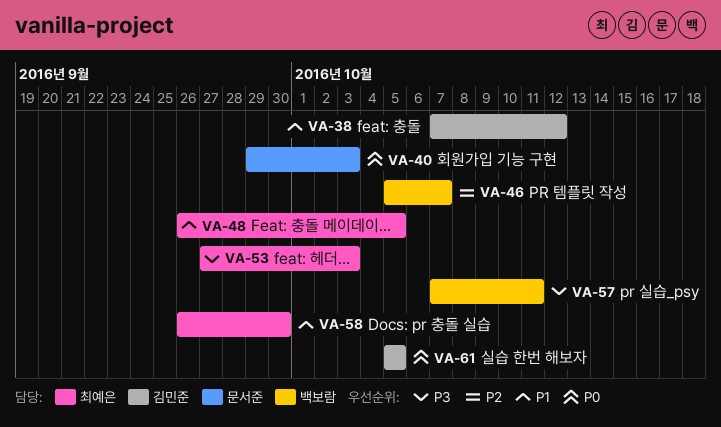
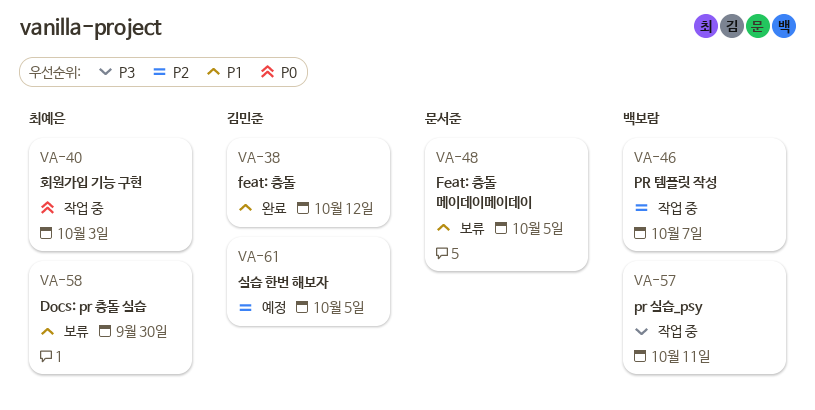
VA-40, owner: 문서준 -> 최예은
VA-48, owner: 최예은 -> 문서준
VA-53: present -> none
VA-61, priority: P0 -> P2

